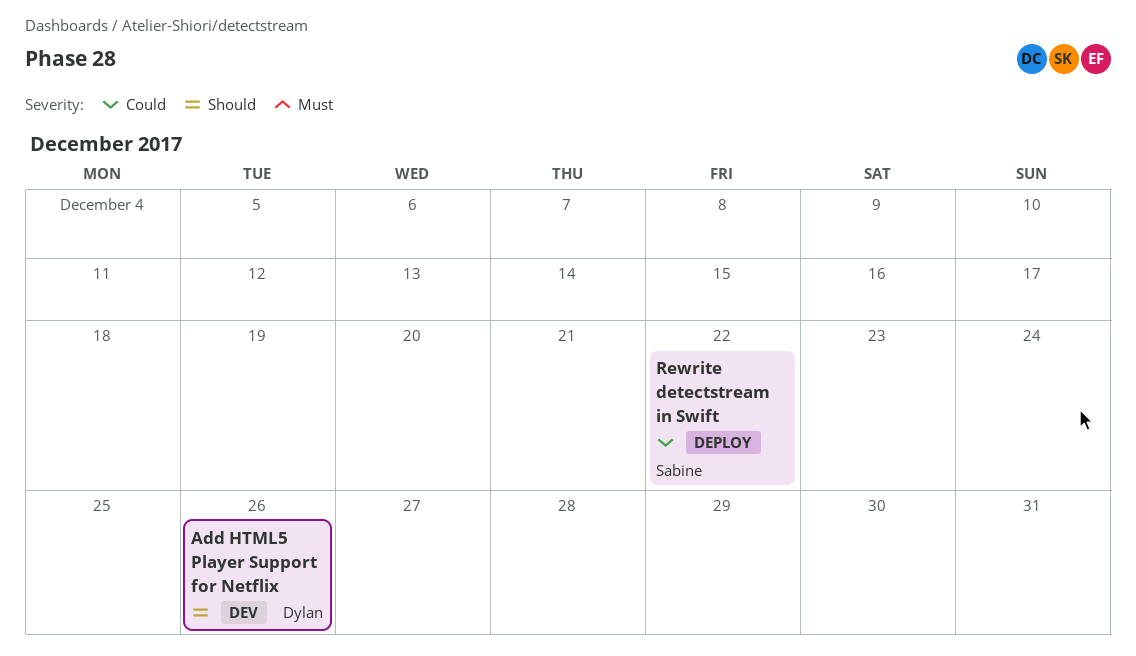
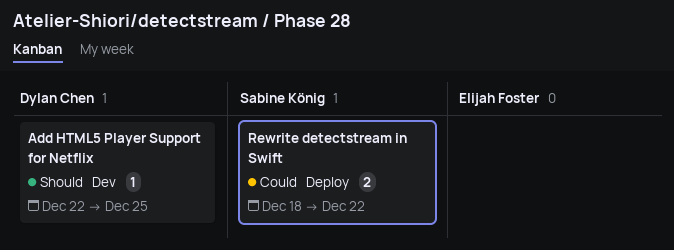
Add HTML5 Player Support for Netflix, due: Dec 26 -> Dec 25

